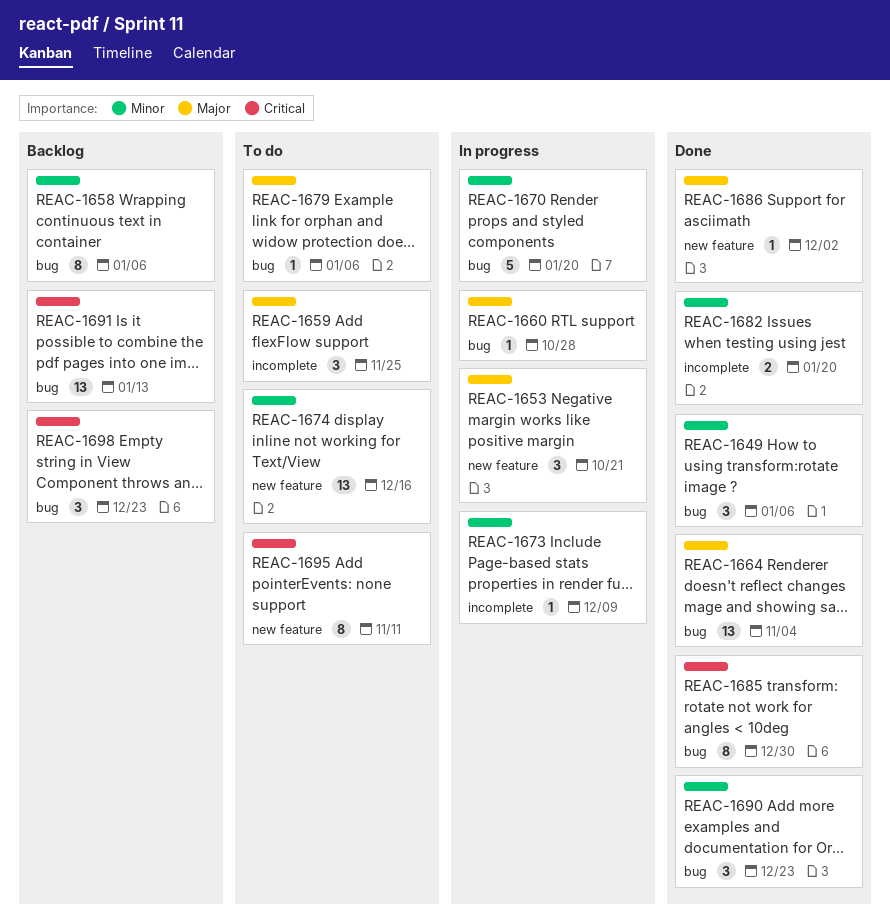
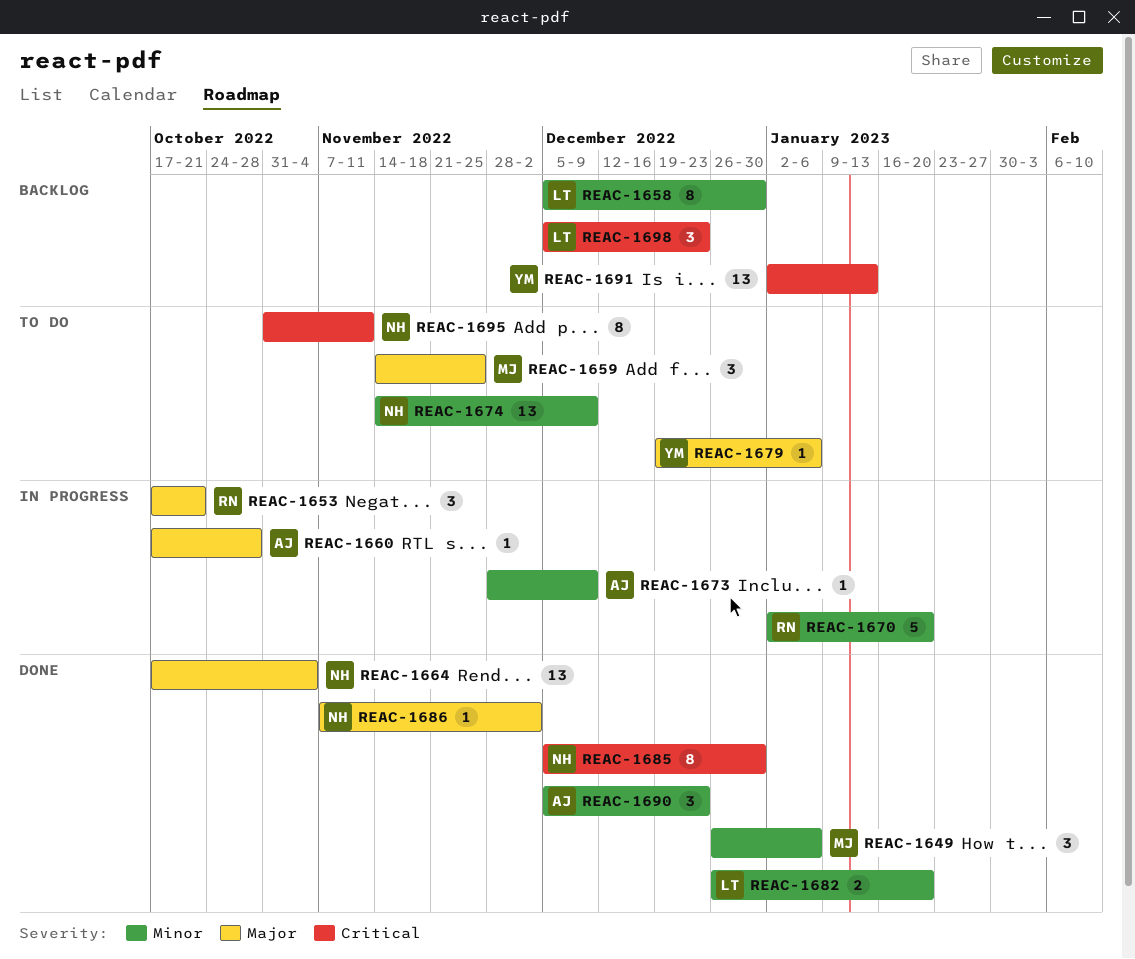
REAC-1658, due: Jan 6 -> Dec 30
REAC-1674, due: Dec 16 -> Dec 9

